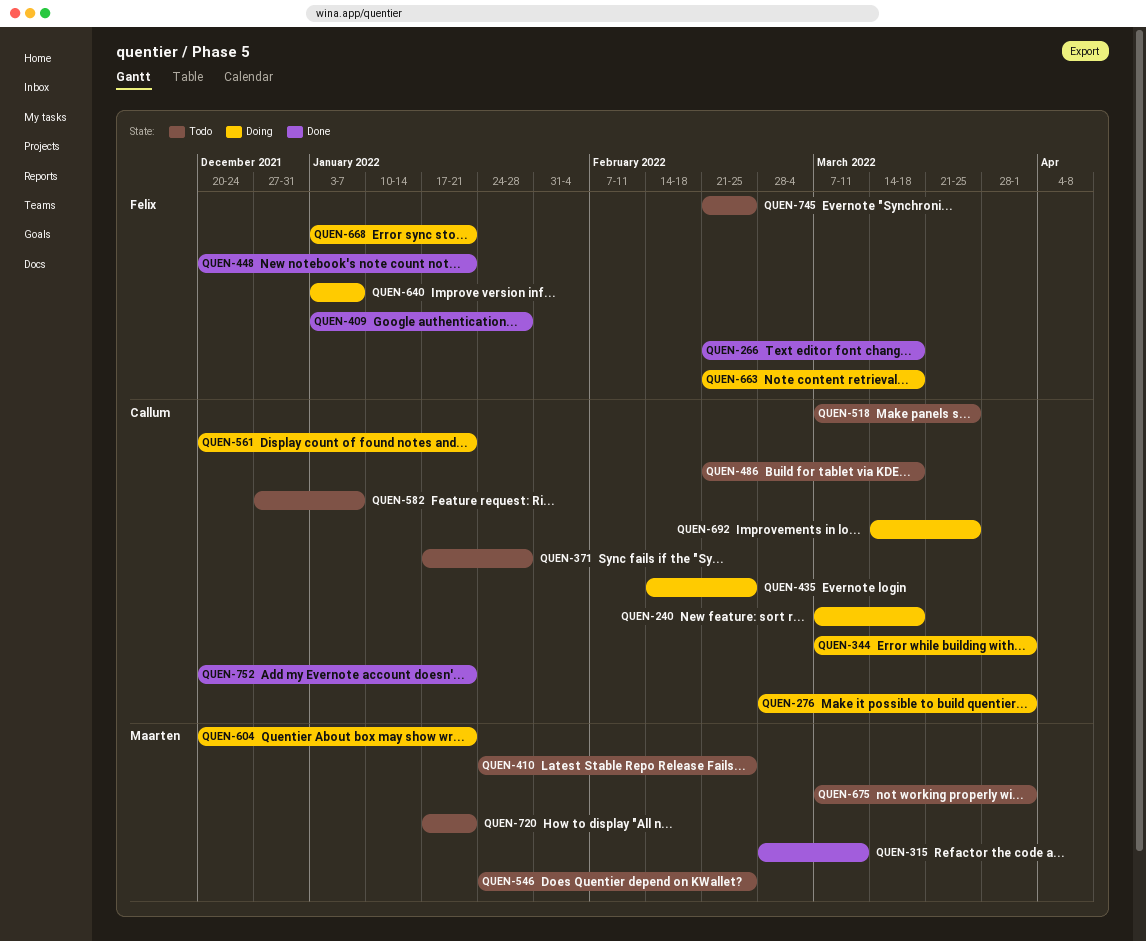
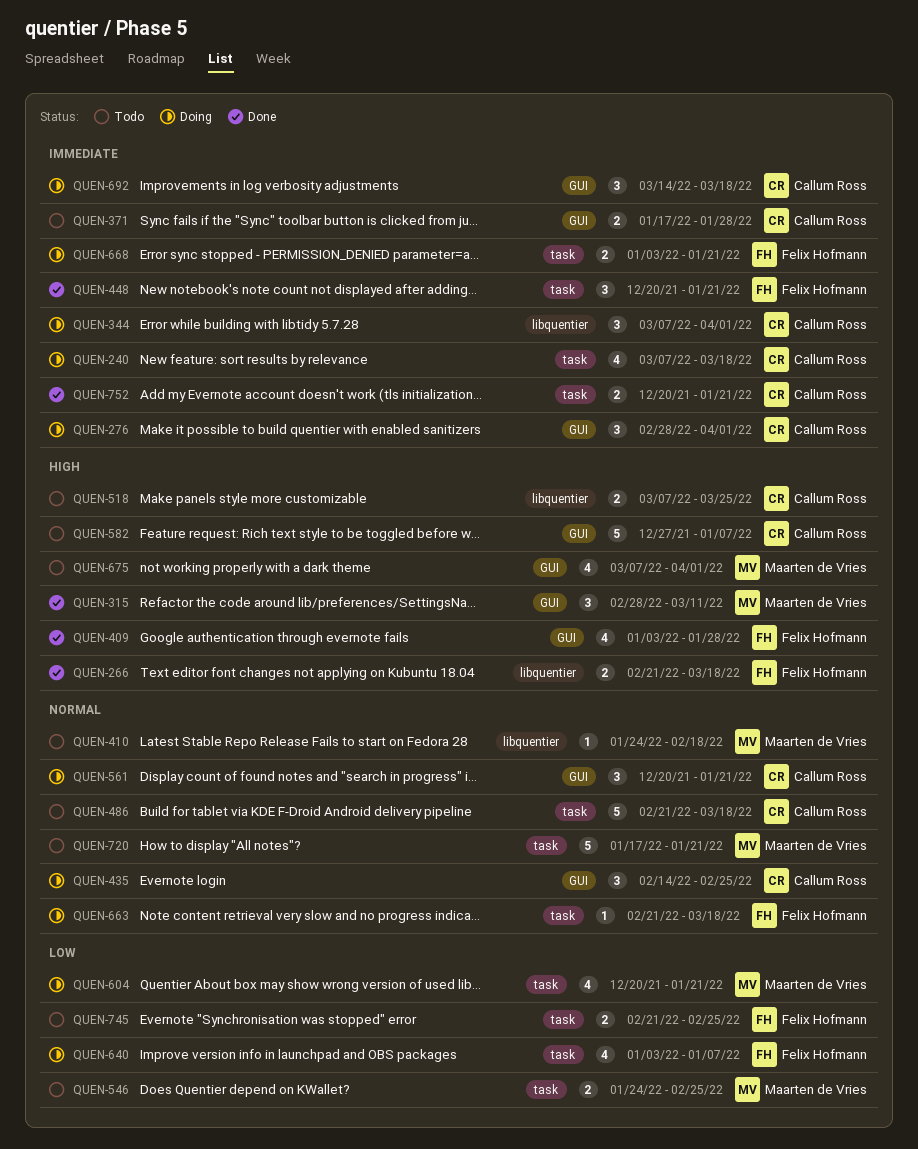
QUEN-410, due: Feb 25 -> Feb 18
QUEN-692, due: Mar 25 -> Mar 18

